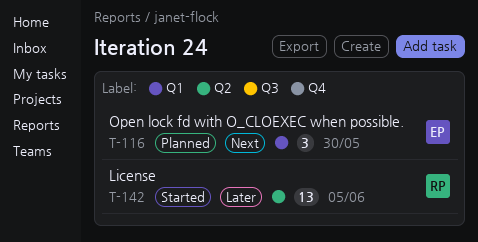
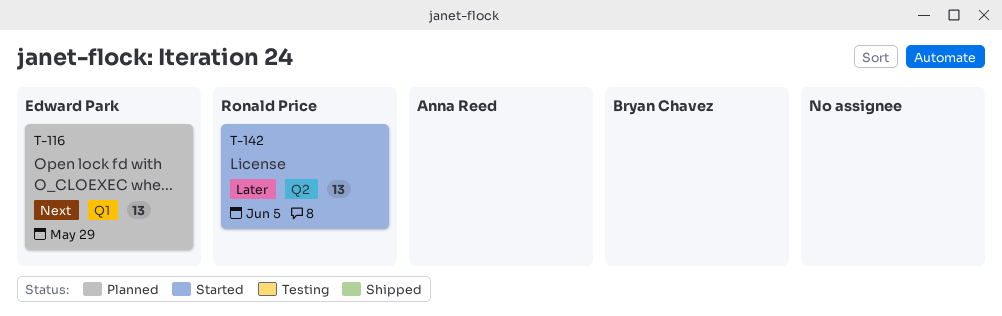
T-116, estimate: 3 -> 13
T-116, due: May 30 -> May 29

